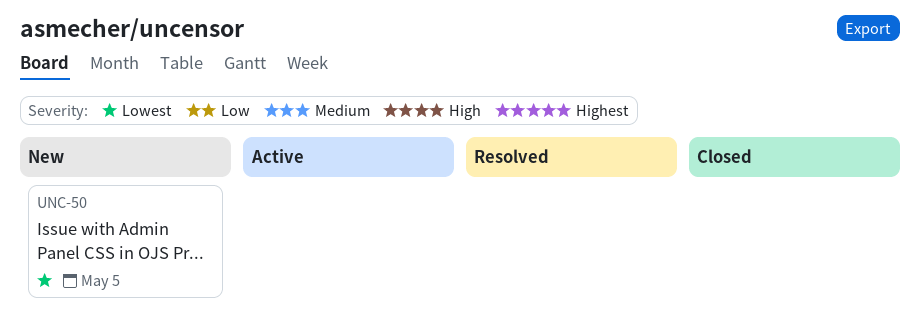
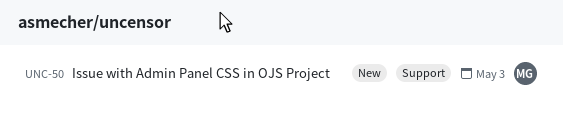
UNC-50, due: May 5 -> May 3

